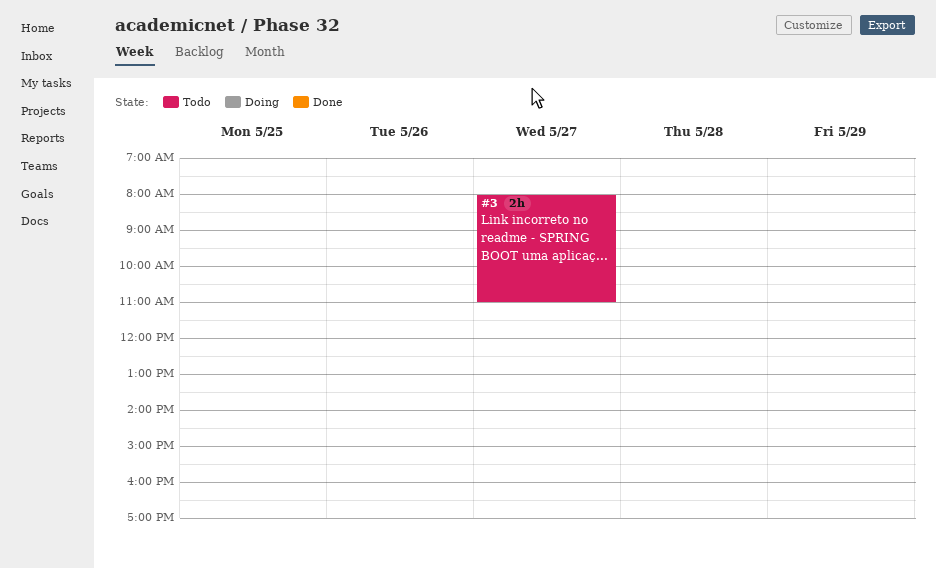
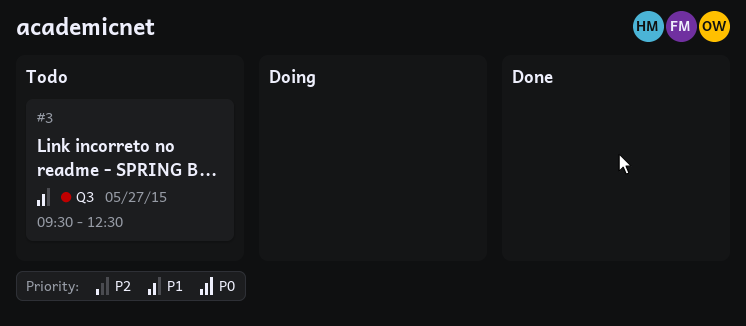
#3, begins: 08:00 -> 09:30
#3, ends: 11:00 -> 12:30

